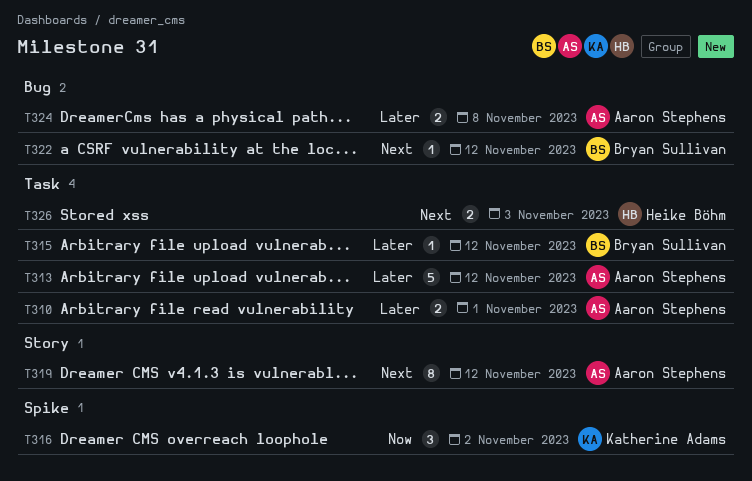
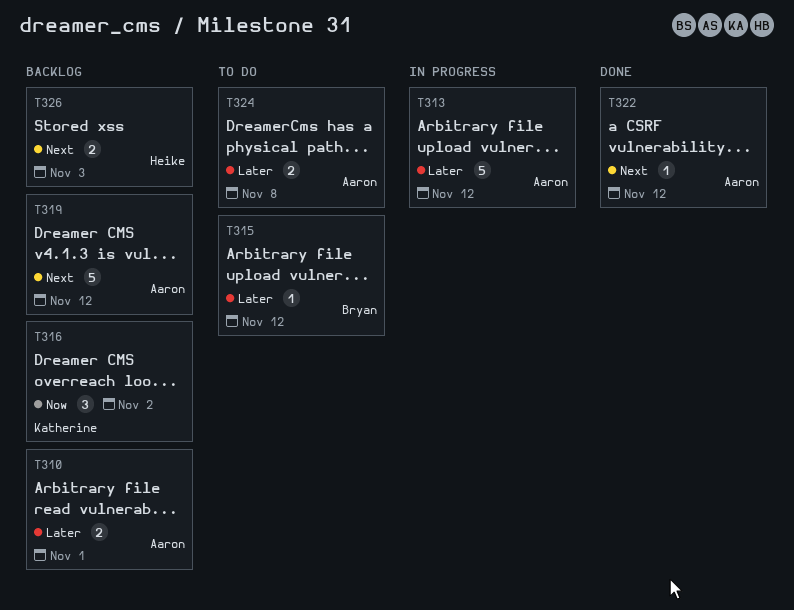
T319, estimate: 8 -> 5
T322, owner: Bryan Sullivan -> Aaron Stephens

